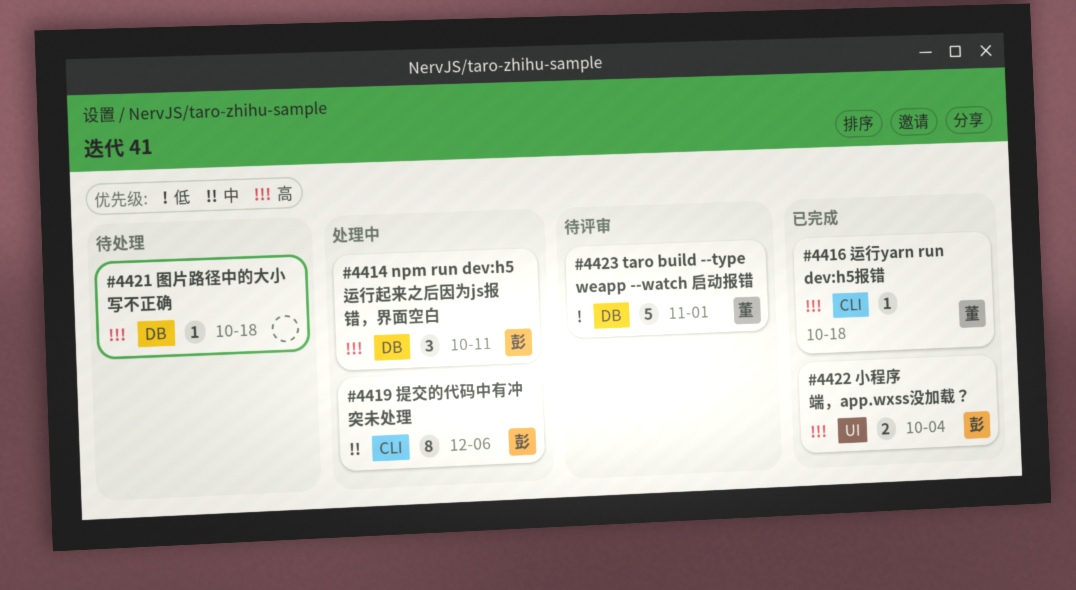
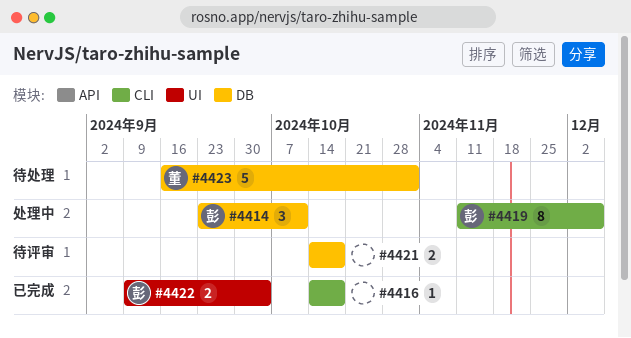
#4416, owner: 董 -> none
#4421, status: 待处理 -> 待评审
#4421, estimate: 1 -> 2
#4423, status: 待评审 -> 待处理

